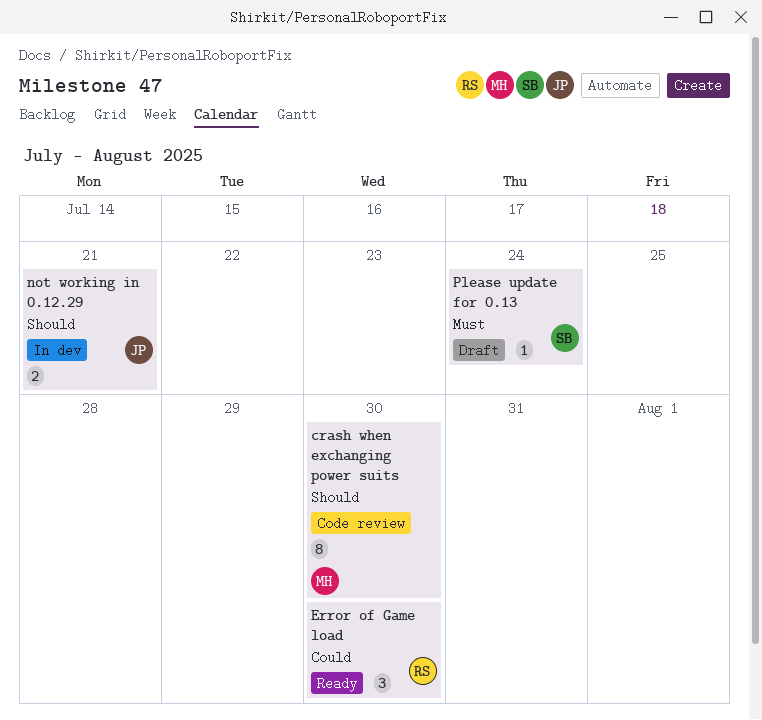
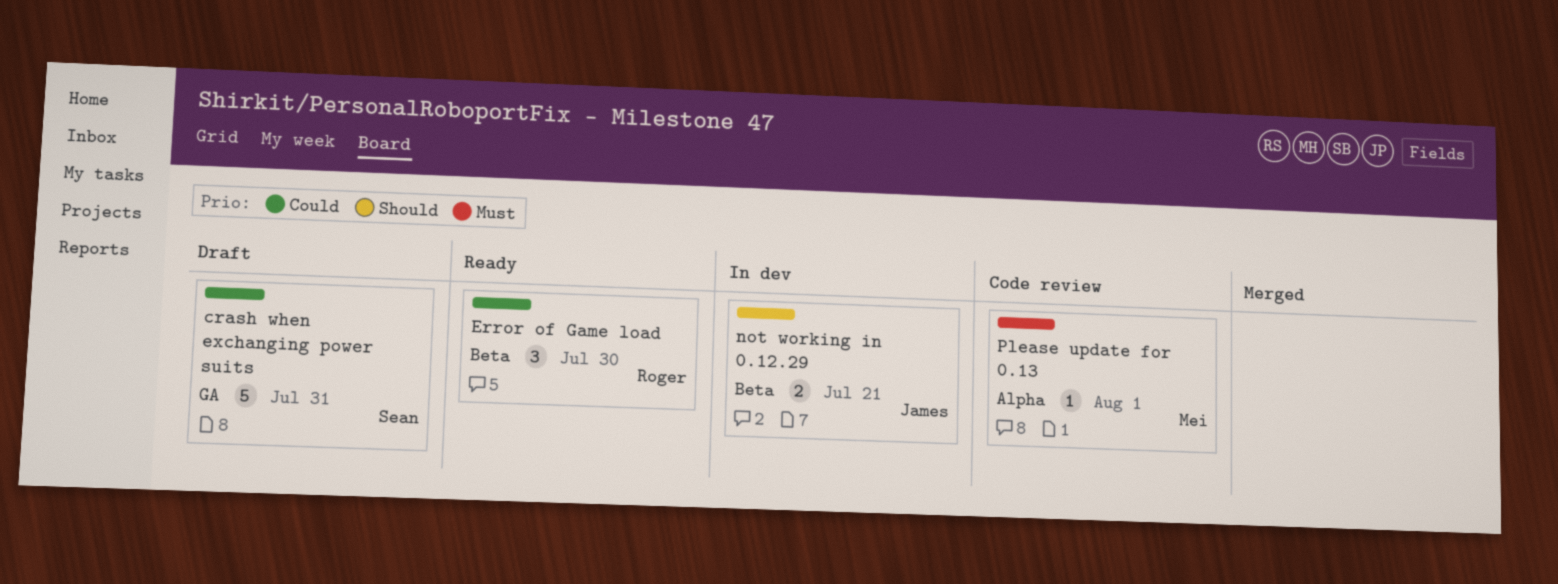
crash when exchanging power suits, status: Code review -> Draft
crash when exchanging power suits, owner: Mei -> Sean
crash when exchanging power suits, priority: Should -> Could
crash when exchanging power suits, estimate: 8 -> 5
crash when exchanging power suits, due: Jul 30 -> Jul 31
Please update for 0.13, status: Draft -> Code review
Please update for 0.13, owner: Sean -> Mei
Please update for 0.13, due: Jul 24 -> Aug 1

